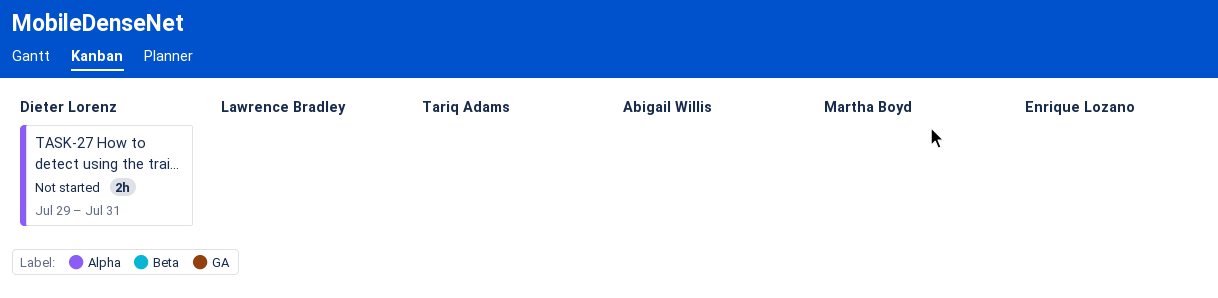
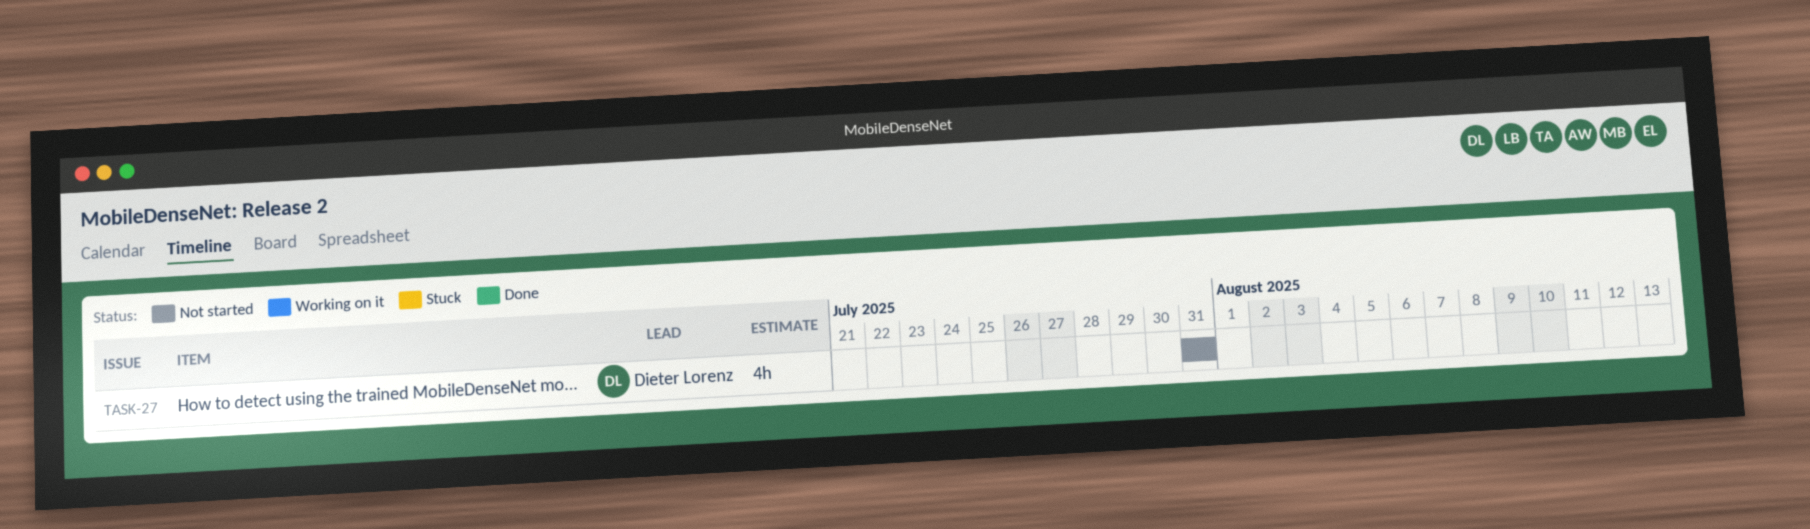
TASK-27, estimate: 2h -> 4h
TASK-27, start: Jul 29 -> Jul 31

